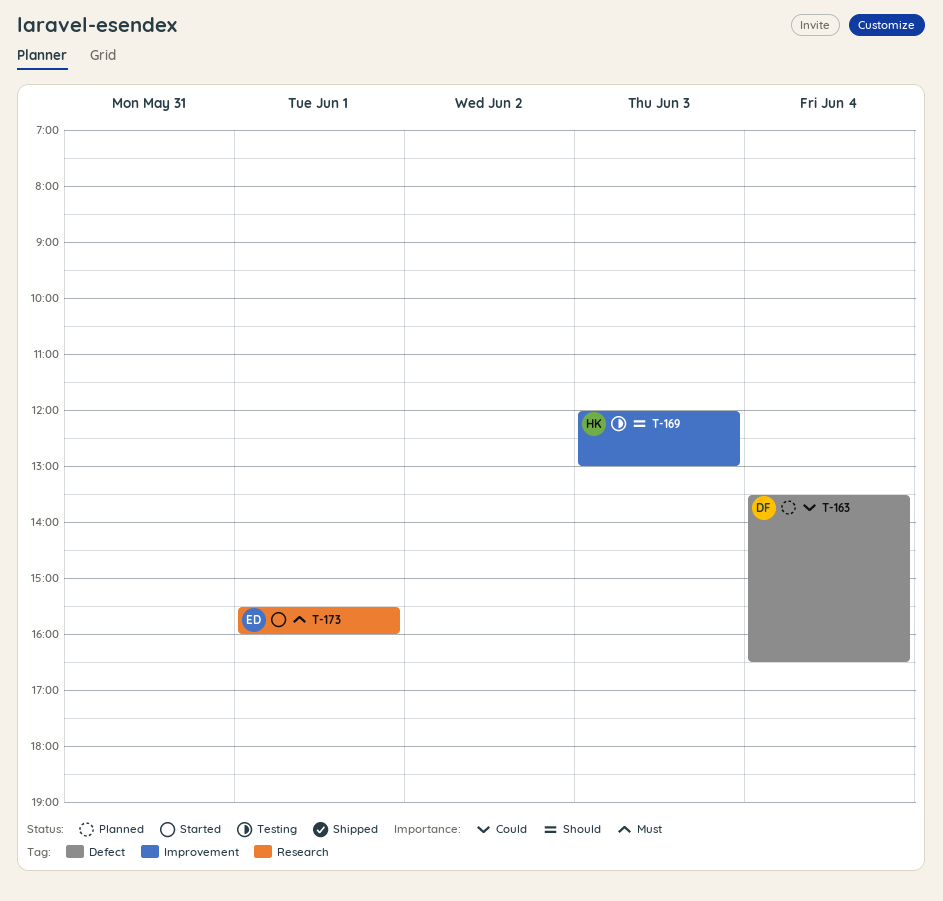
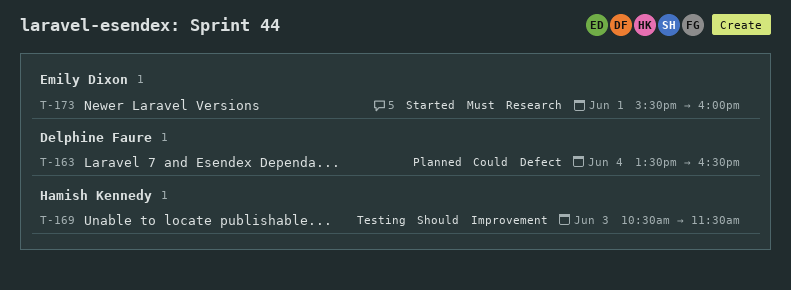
T-169, begins: 12:00 -> 10:30
T-169, ends: 13:00 -> 11:30

